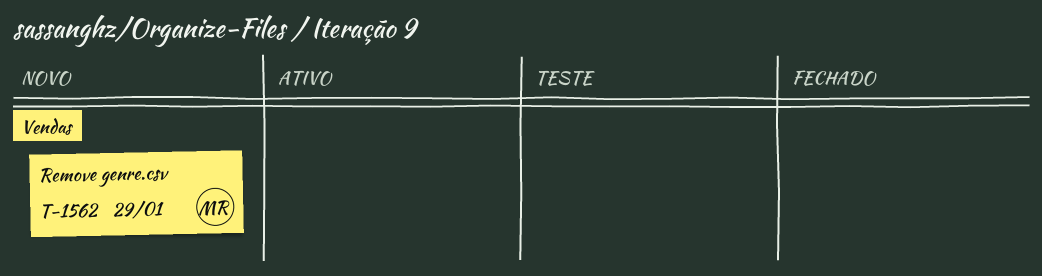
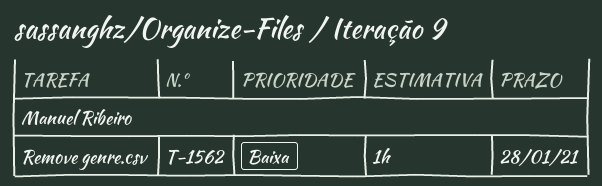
T-1562, due: Jan 29 -> Jan 28

